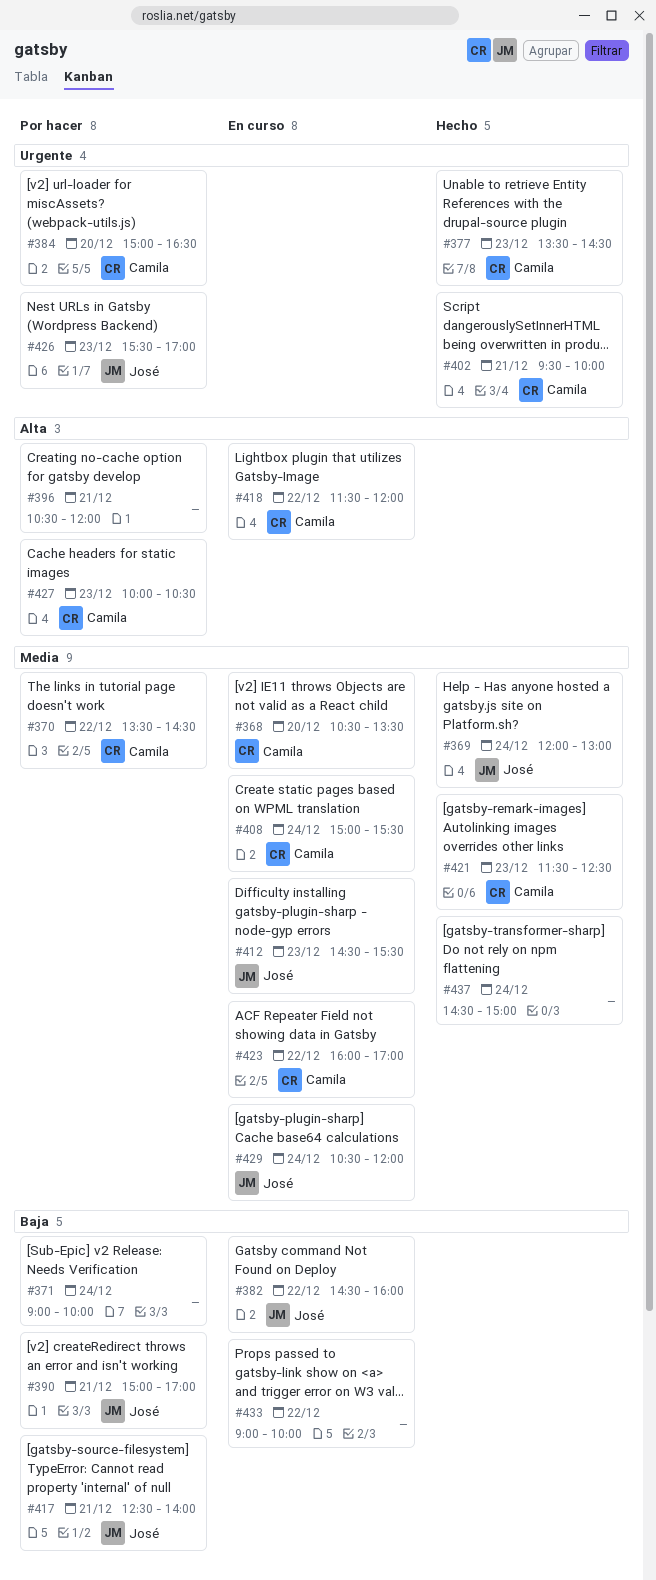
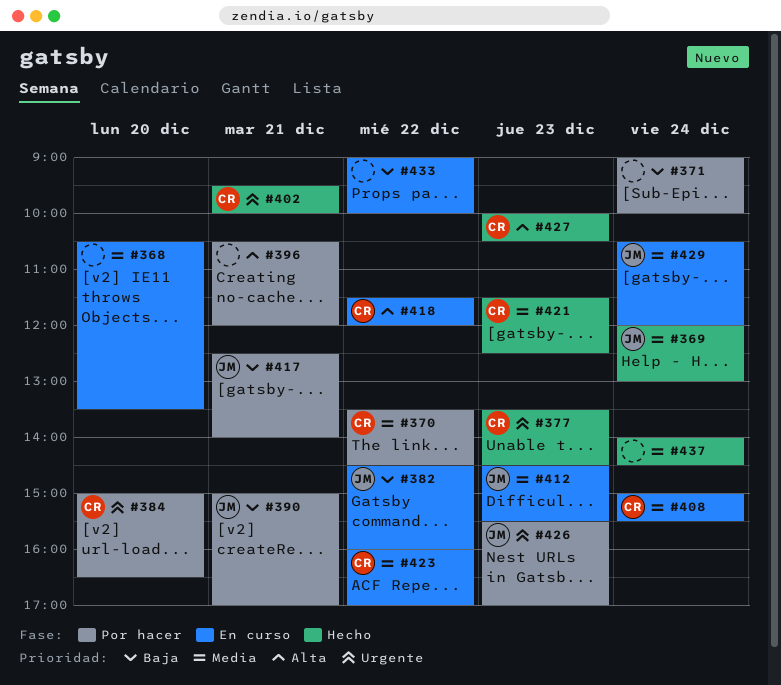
#368, owner: Camila -> none
#427, status: Por hacer -> Hecho
#437, begins: 14:30 -> 14:00
#437, ends: 15:00 -> 14:30

